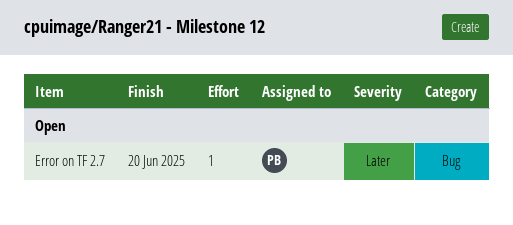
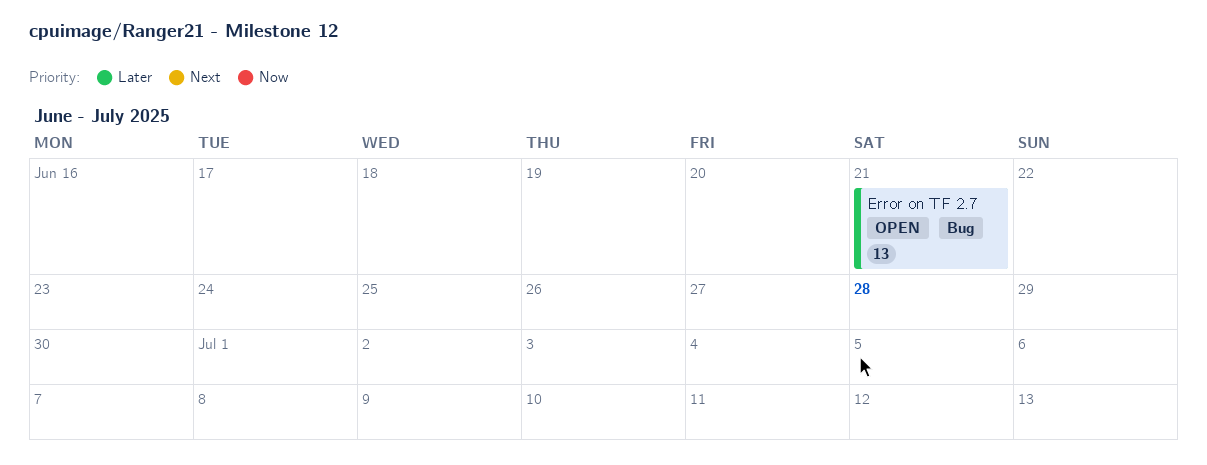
Error on TF 2.7, estimate: 1 -> 13
Error on TF 2.7, due: Jun 20 -> Jun 21

